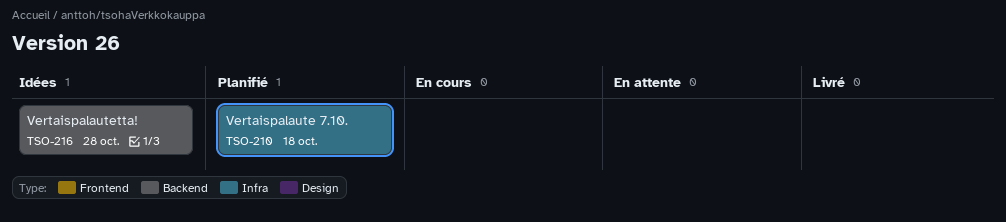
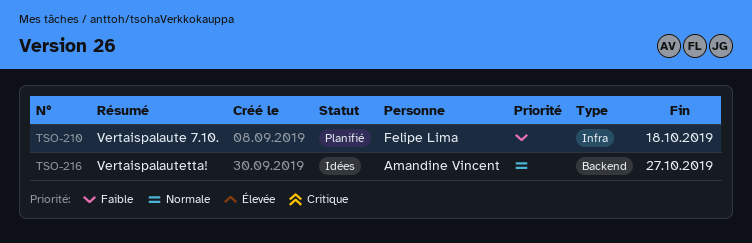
TSO-216, due: Oct 28 -> Oct 27

